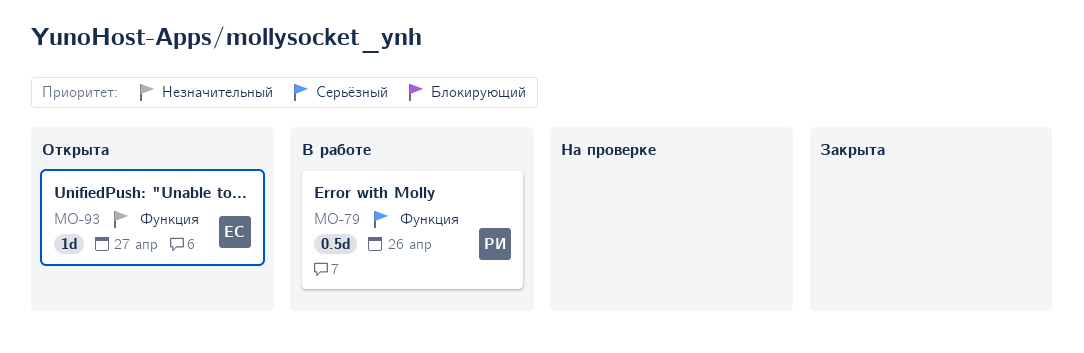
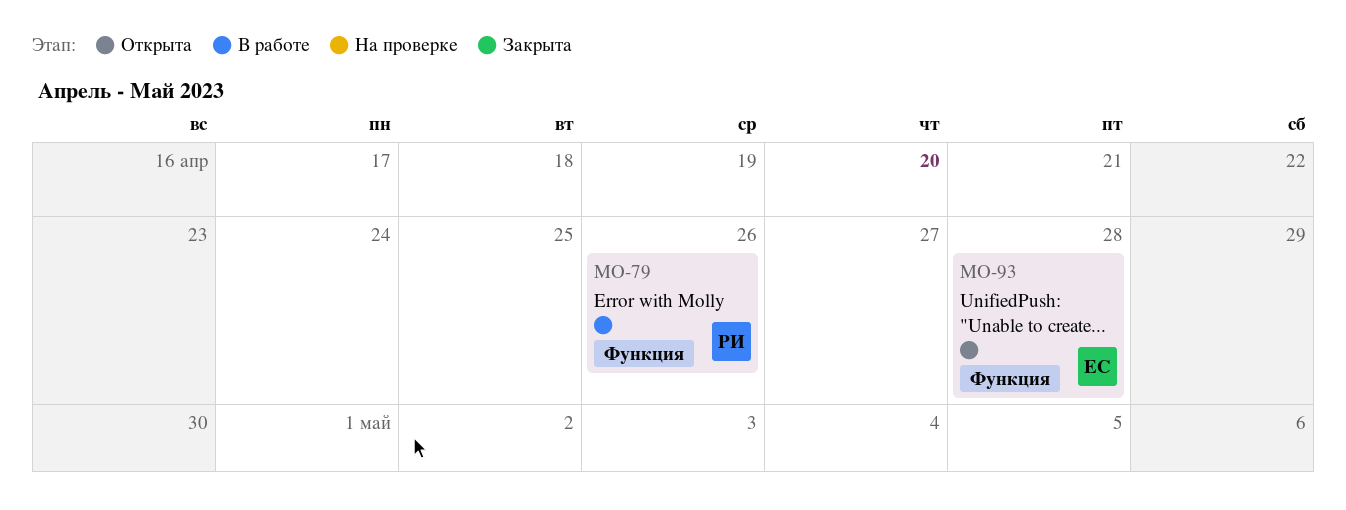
MO-93, due: Apr 27 -> Apr 28

